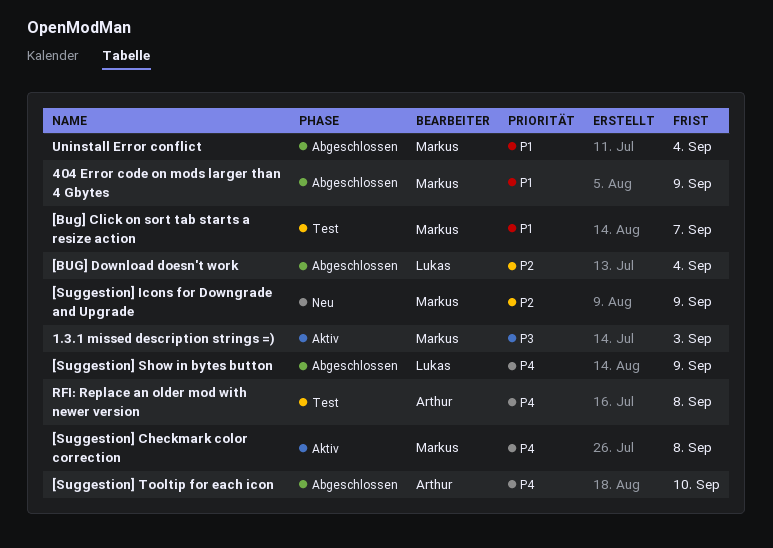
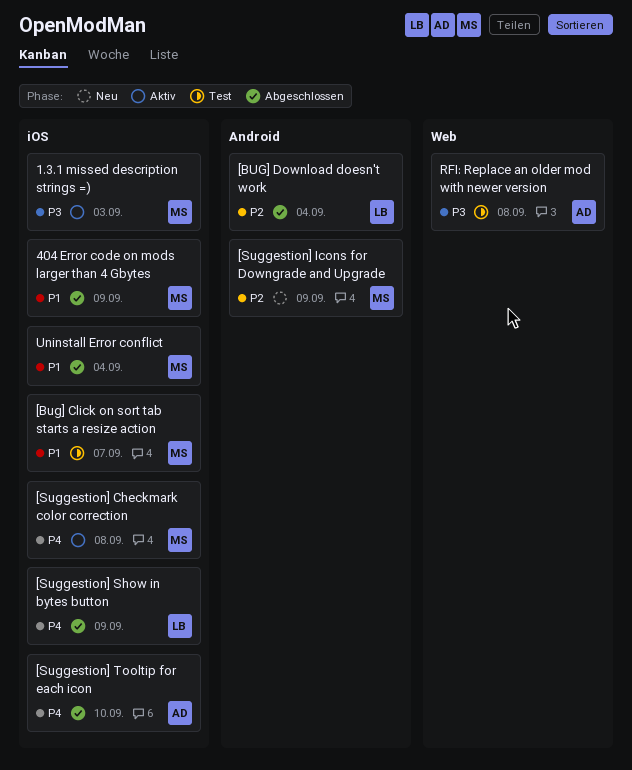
RFI: Replace an older mod with newer version, priority: P4 -> P3

